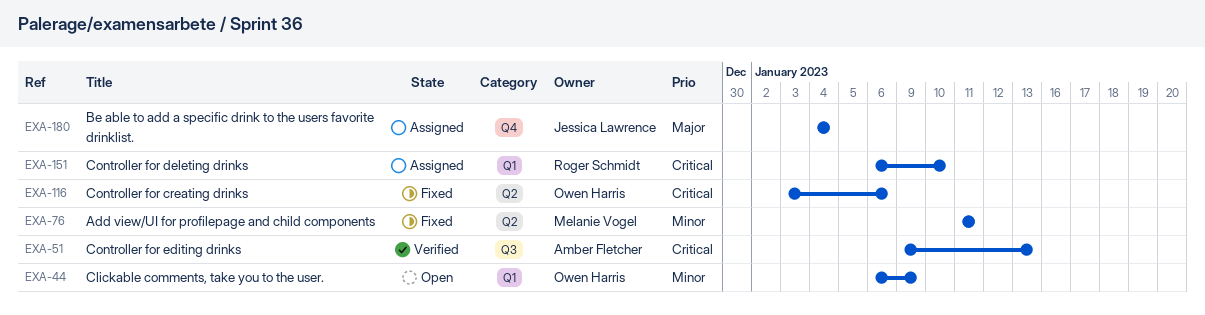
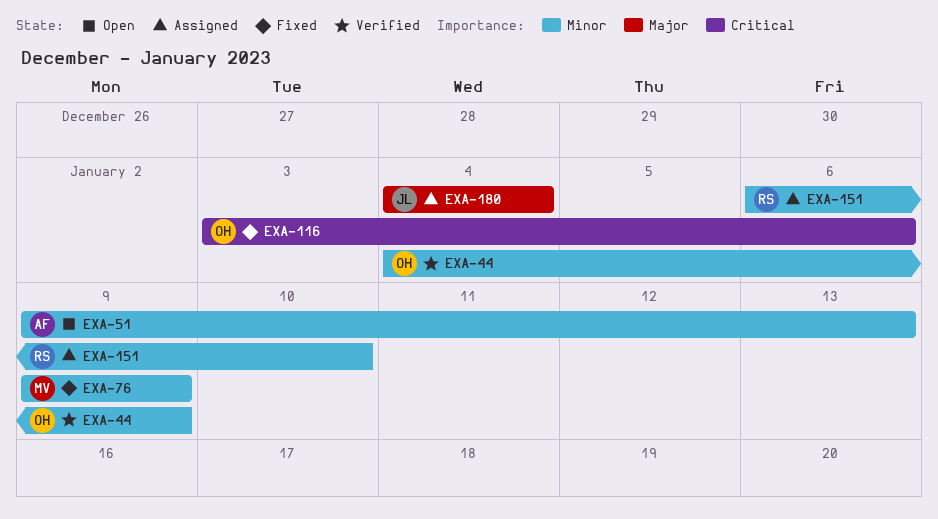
EXA-44, status: Open -> Verified
EXA-44, start: Jan 6 -> Jan 4
EXA-51, status: Verified -> Open
EXA-51, priority: Critical -> Minor
EXA-76, start: Jan 11 -> Jan 9
EXA-76, due: Jan 11 -> Jan 9
EXA-151, priority: Critical -> Minor

